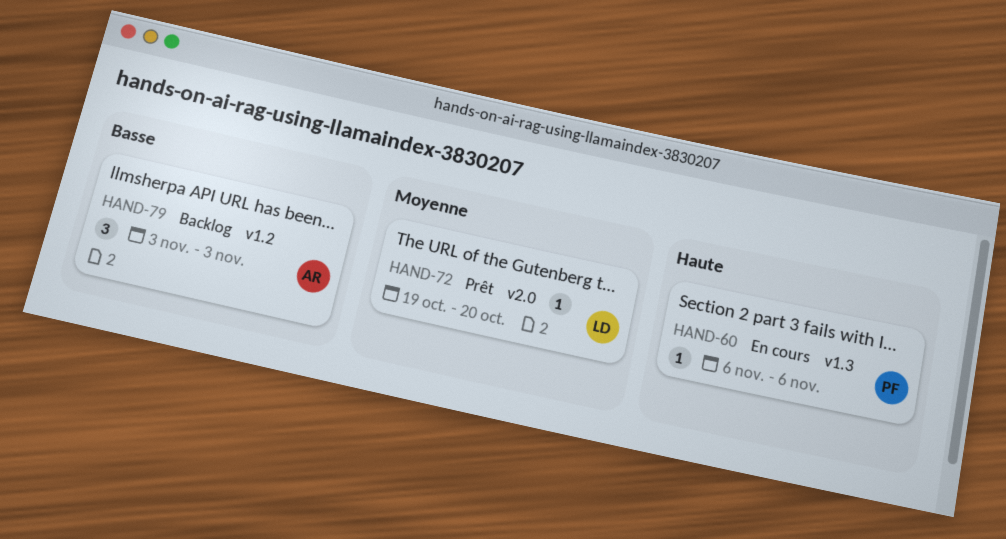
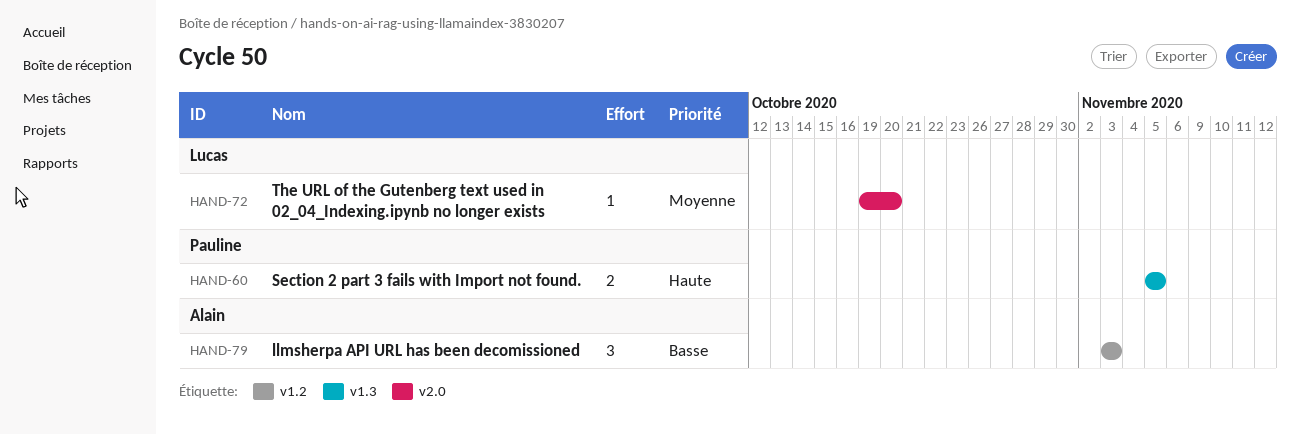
HAND-60, estimate: 1 -> 2
HAND-60, start: Nov 6 -> Nov 5
HAND-60, due: Nov 6 -> Nov 5

